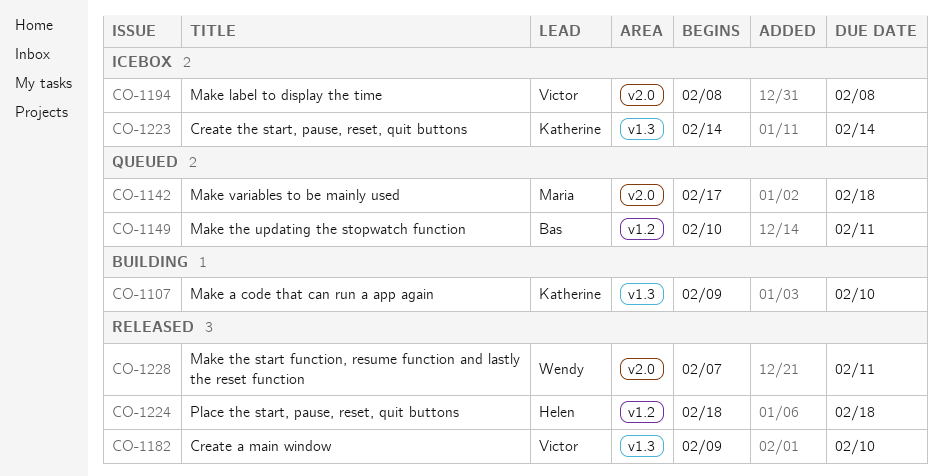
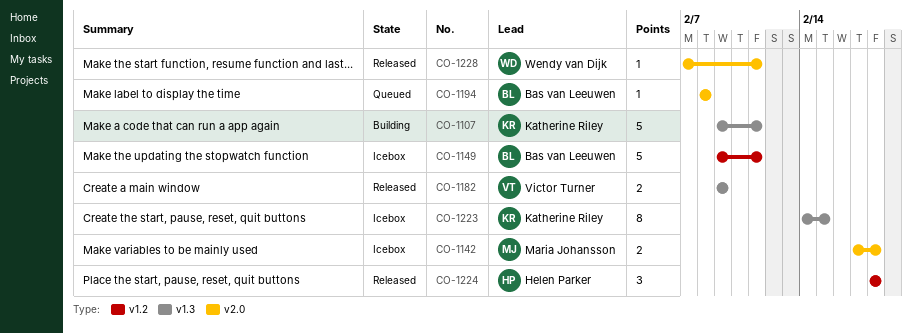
CO-1107, due: Feb 10 -> Feb 11
CO-1142, status: Queued -> Icebox
CO-1149, status: Queued -> Icebox
CO-1149, start: Feb 10 -> Feb 9
CO-1182, due: Feb 10 -> Feb 9
CO-1194, status: Icebox -> Queued
CO-1194, owner: Victor Turner -> Bas van Leeuwen
CO-1223, due: Feb 14 -> Feb 15

